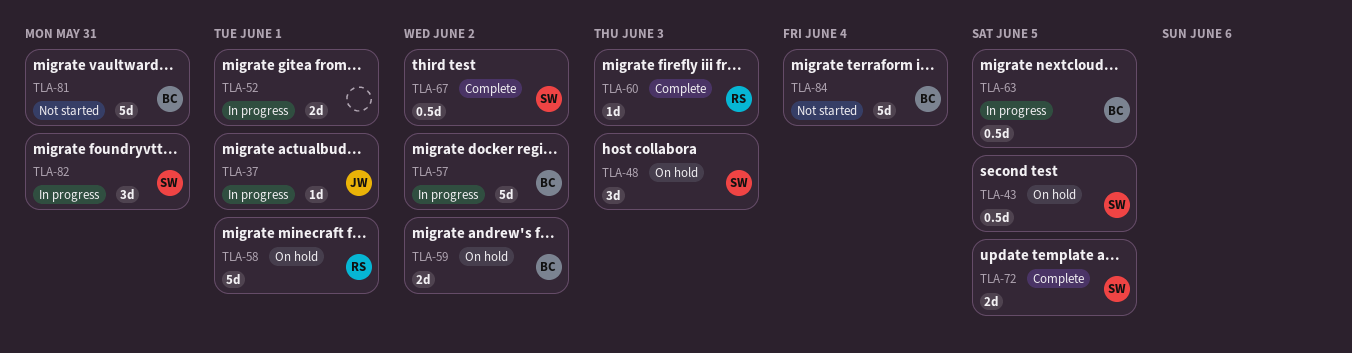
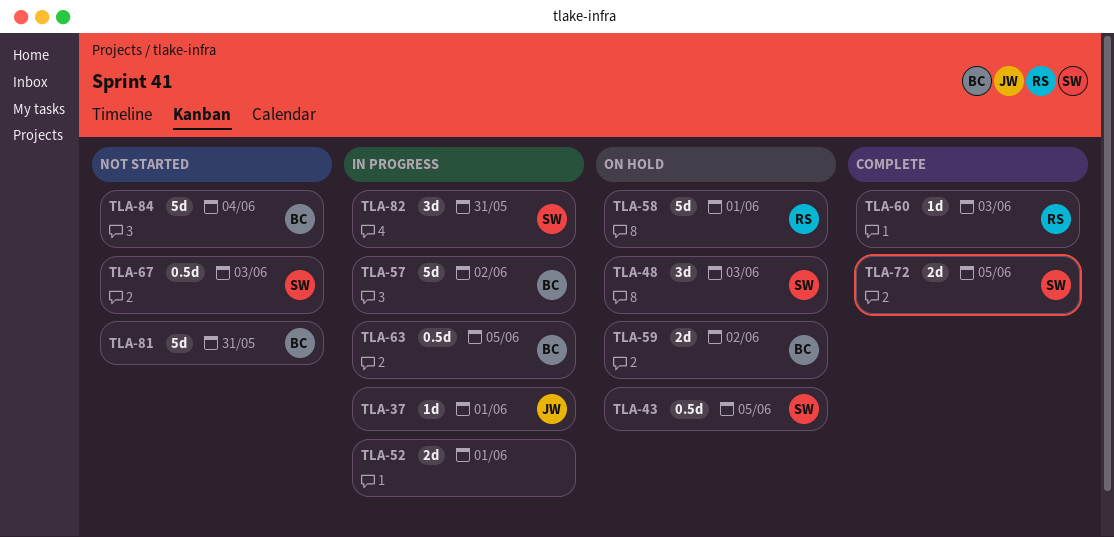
TLA-67, status: Complete -> Not started
TLA-67, due: Jun 2 -> Jun 3

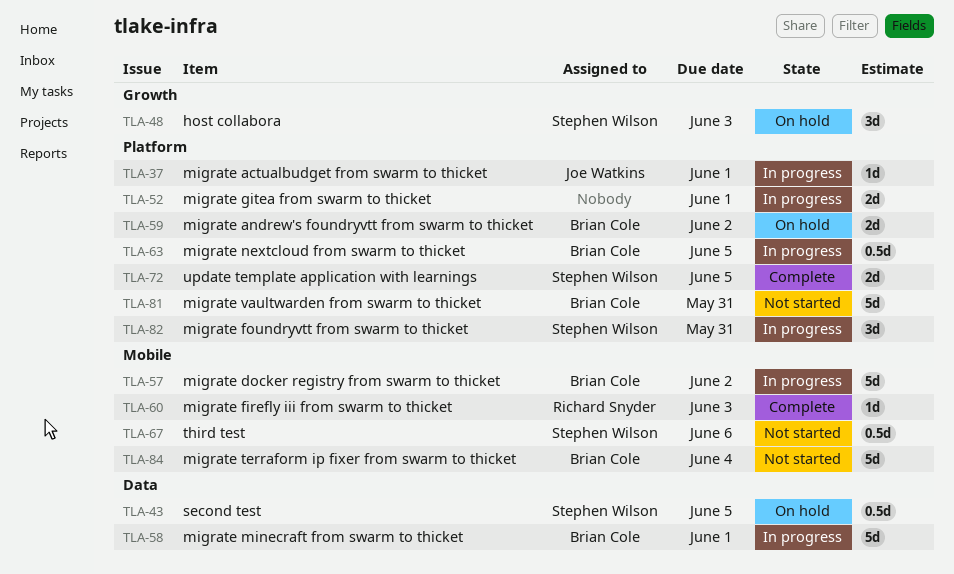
TLA-58, status: On hold -> In progress
TLA-58, owner: Richard Snyder -> Brian Cole
TLA-67, due: Jun 3 -> Jun 6

